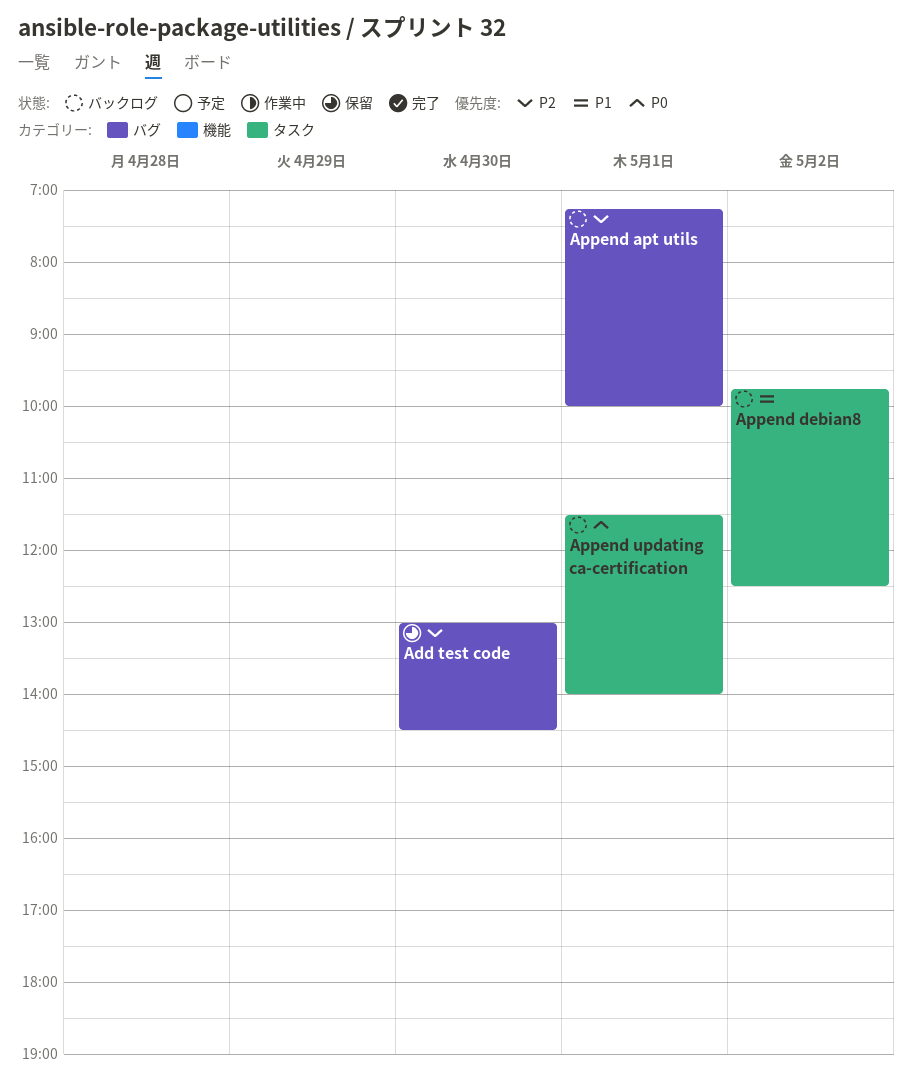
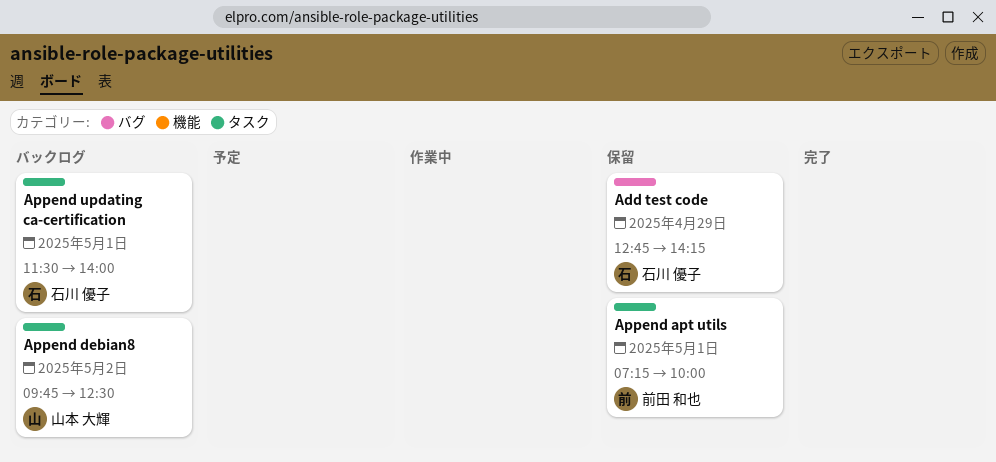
Add test code, day: Apr 30 -> Apr 29
Add test code, begins: 13:00 -> 12:45
Add test code, ends: 14:30 -> 14:15
Append apt utils, status: バックログ -> 保留
Append apt utils, label: バグ -> タスク

